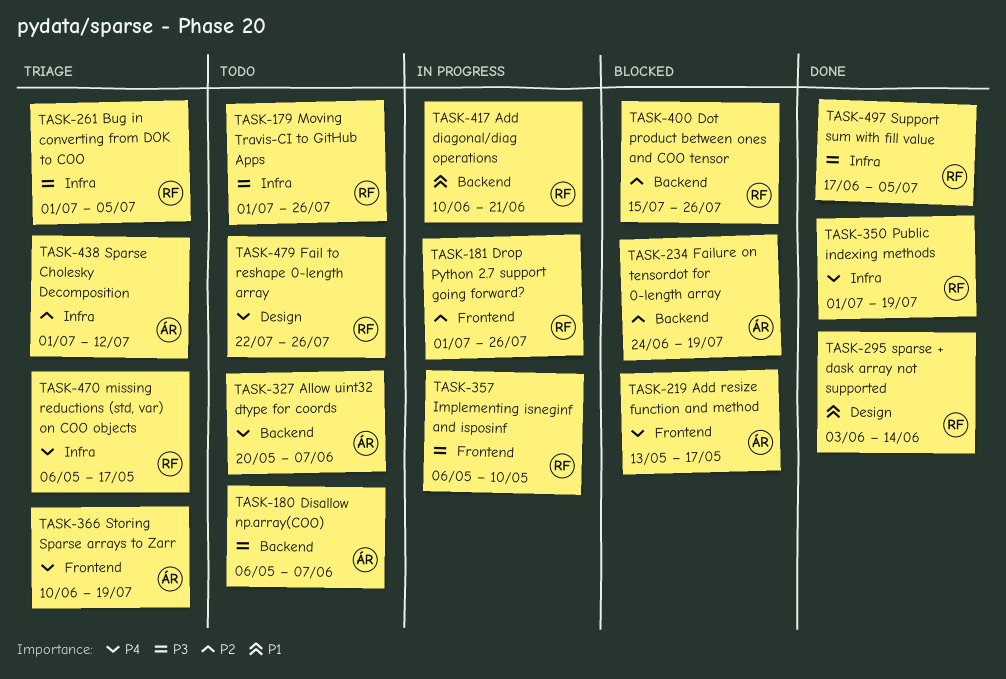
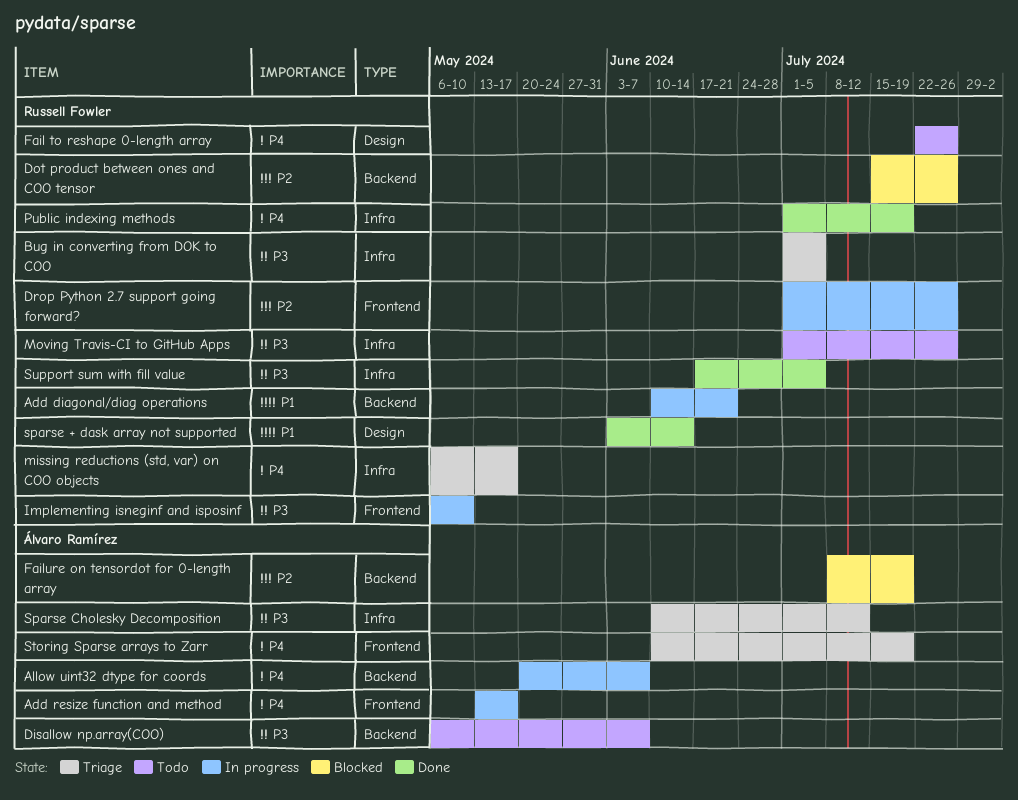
Add resize function and method, status: Blocked -> In progress
Allow uint32 dtype for coords, status: Todo -> In progress
Failure on tensordot for 0-length array, start: Jun 24 -> Jul 8
Sparse Cholesky Decomposition, priority: P2 -> P3
Sparse Cholesky Decomposition, start: Jul 1 -> Jun 10

